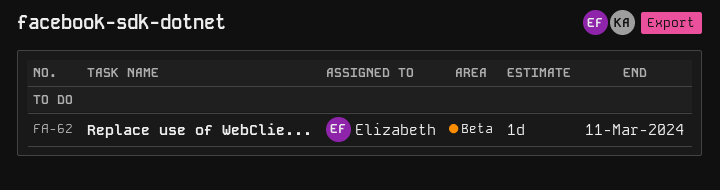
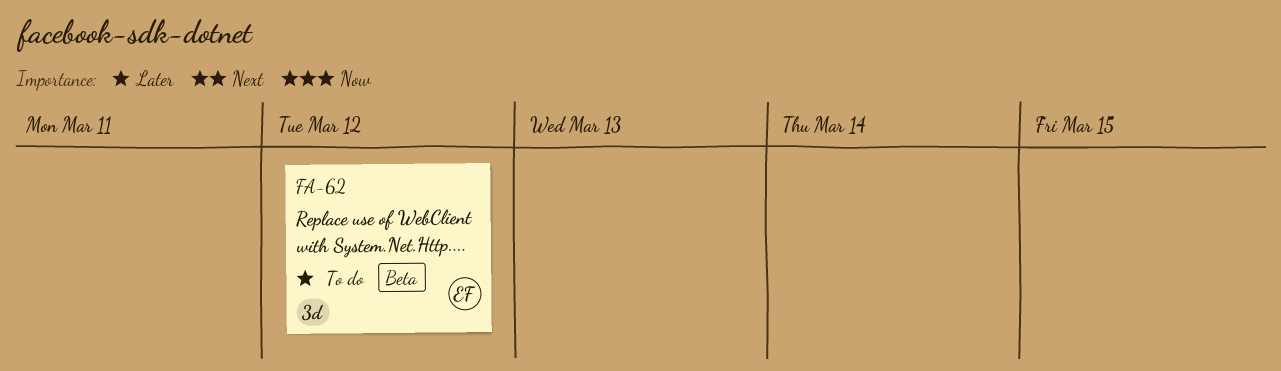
FA-62, estimate: 1d -> 3d
FA-62, due: Mar 11 -> Mar 12

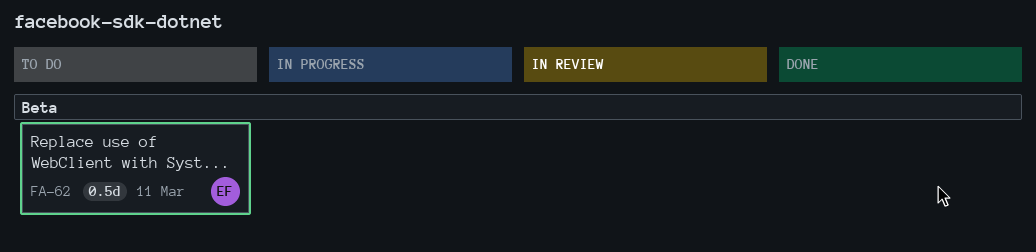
FA-62, estimate: 3d -> 0.5d
FA-62, due: Mar 12 -> Mar 11

